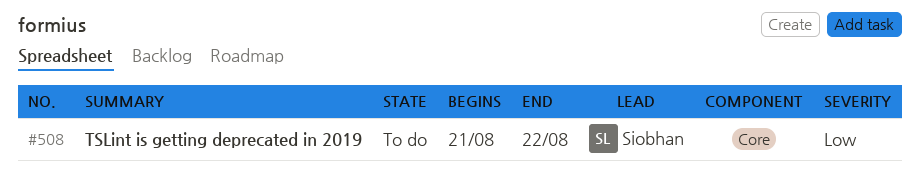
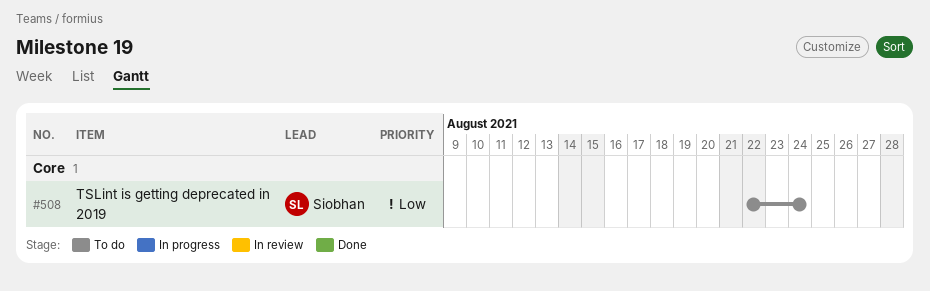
#508, start: Aug 21 -> Aug 22
#508, due: Aug 22 -> Aug 24

